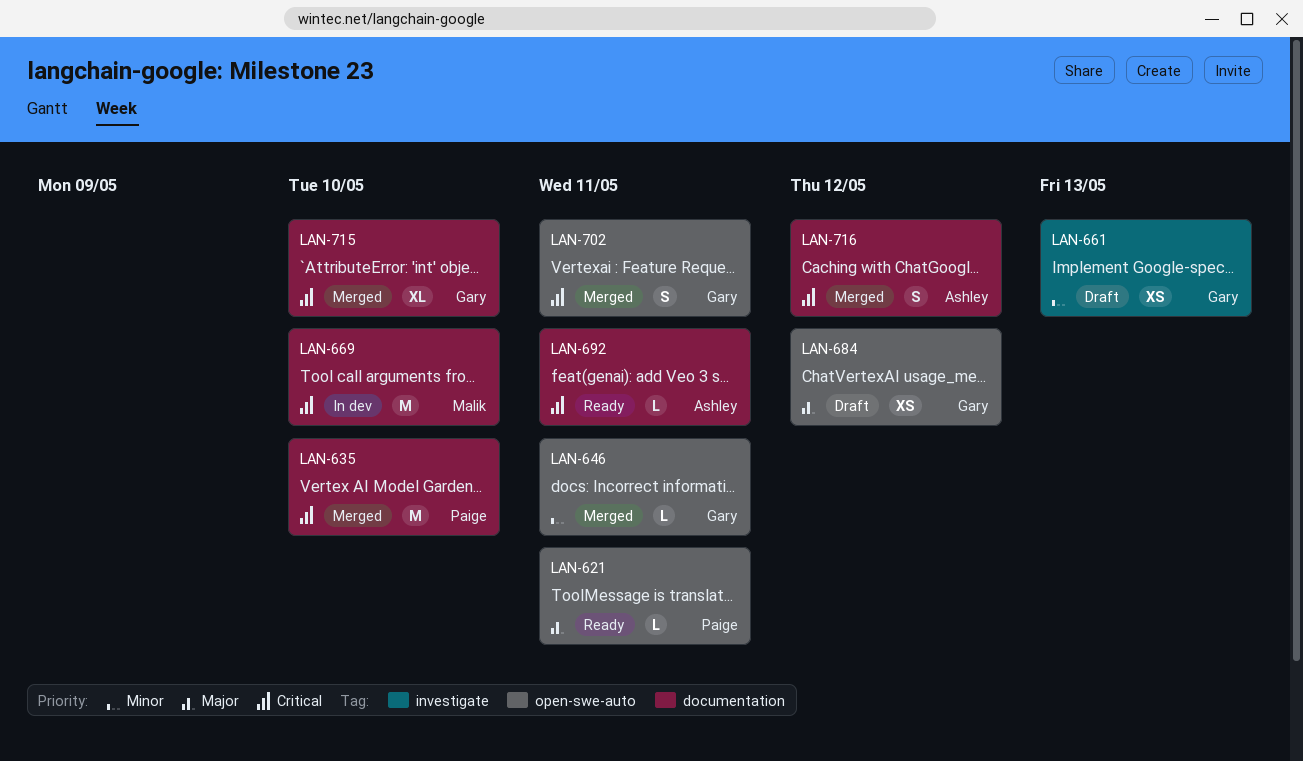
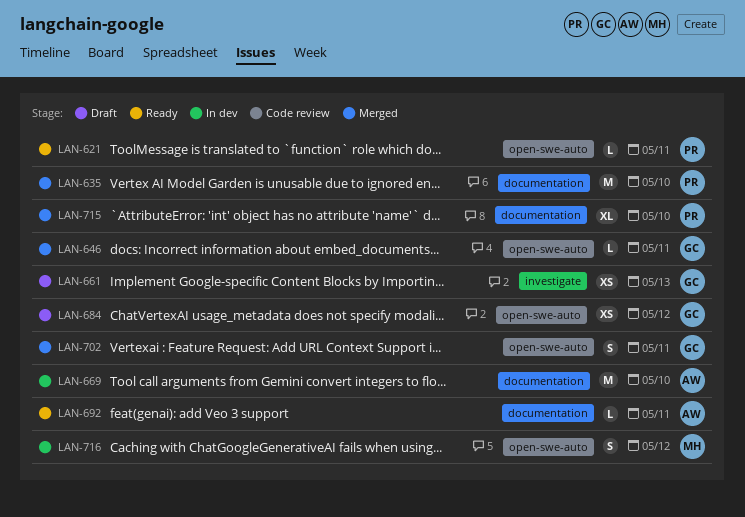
LAN-669, owner: Malik -> Ashley
LAN-715, owner: Gary -> Paige
LAN-716, status: Merged -> In dev
LAN-716, owner: Ashley -> Malik
LAN-716, label: documentation -> open-swe-auto

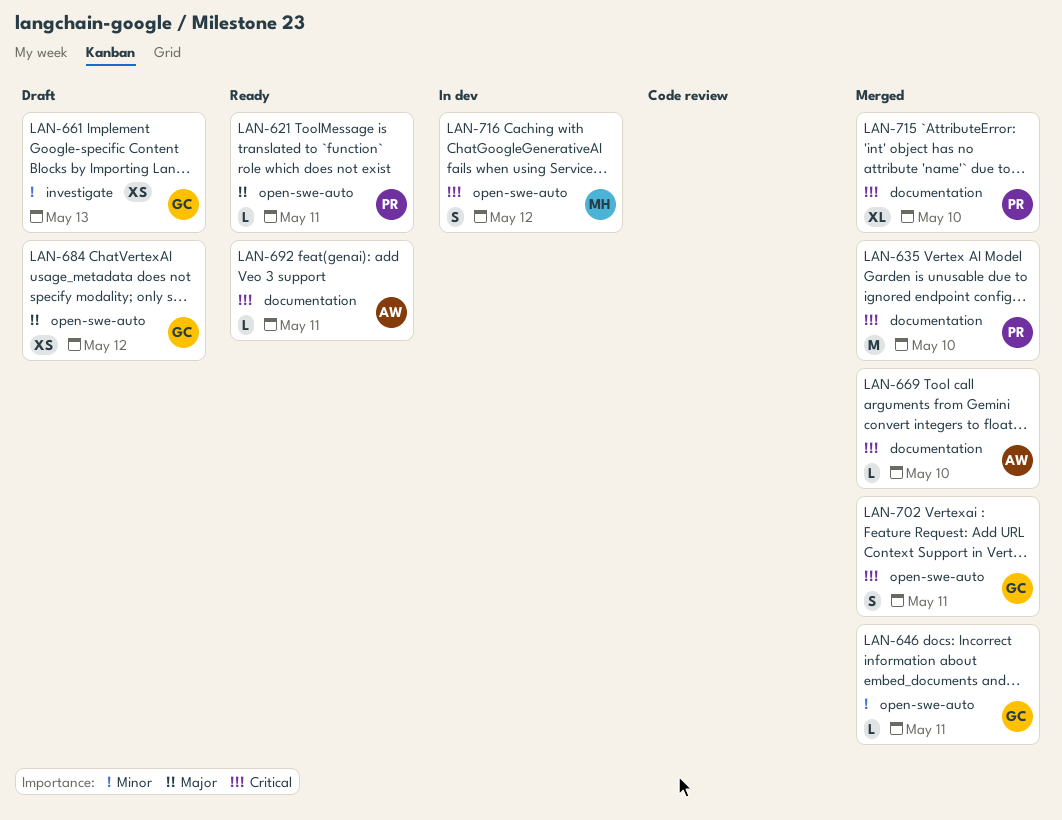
LAN-669, status: In dev -> Merged
LAN-669, estimate: M -> L

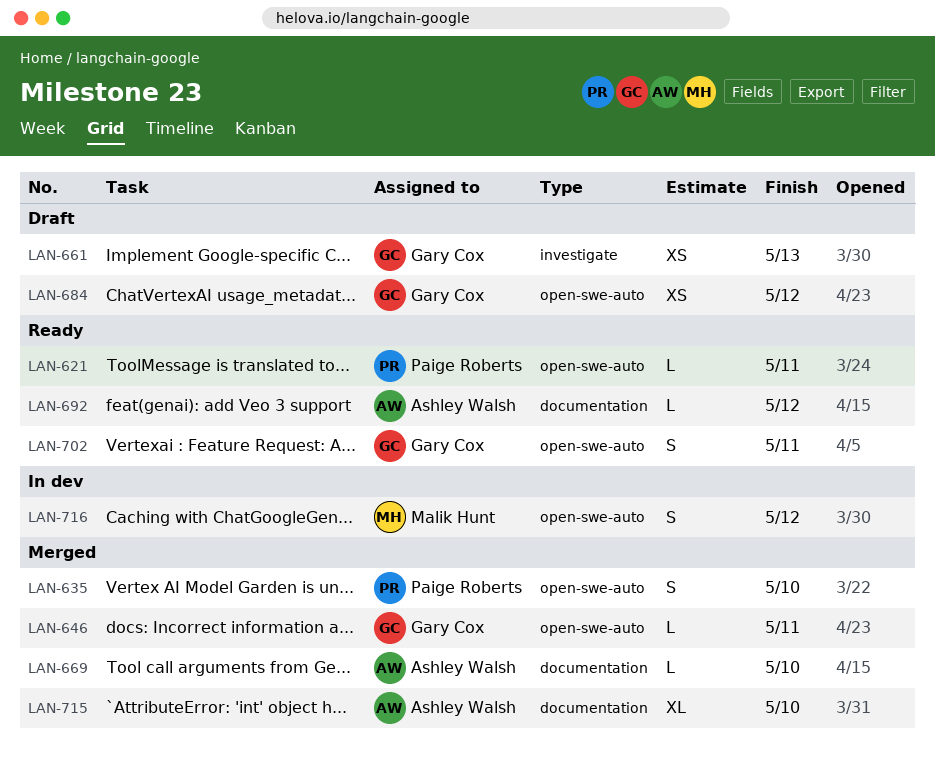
LAN-635, label: documentation -> open-swe-auto
LAN-635, estimate: M -> S
LAN-692, due: May 11 -> May 12
LAN-702, status: Merged -> Ready
LAN-715, owner: Paige Roberts -> Ashley Walsh

